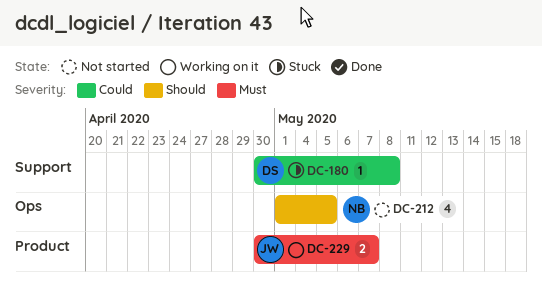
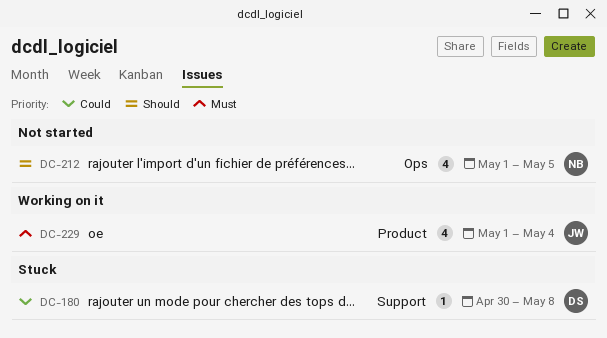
DC-229, estimate: 2 -> 4
DC-229, start: Apr 30 -> May 1
DC-229, due: May 7 -> May 4

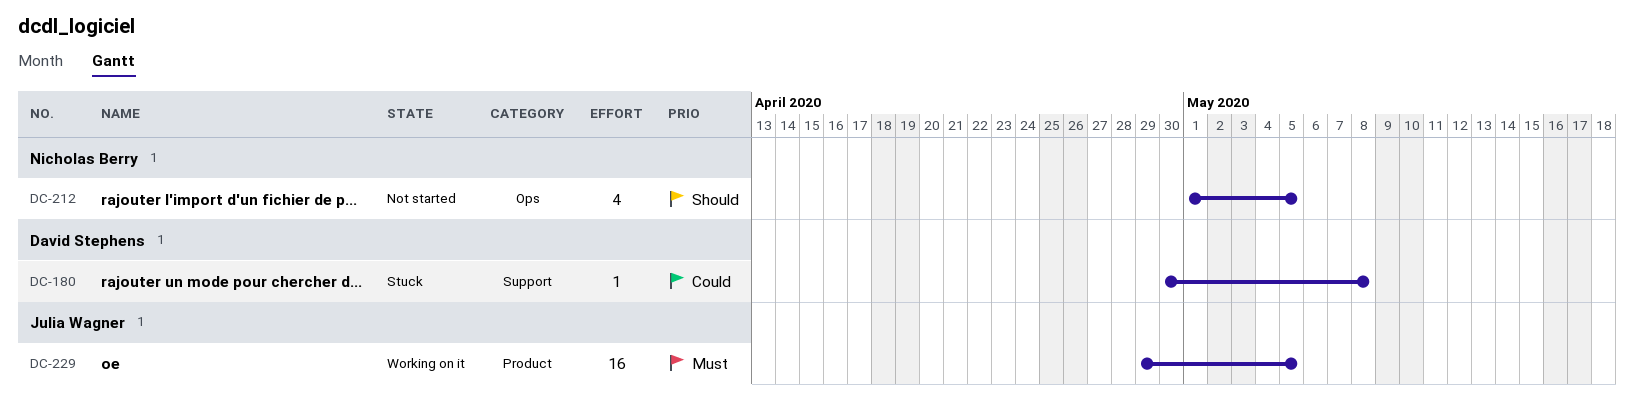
DC-229, estimate: 4 -> 16
DC-229, start: May 1 -> Apr 29
DC-229, due: May 4 -> May 5

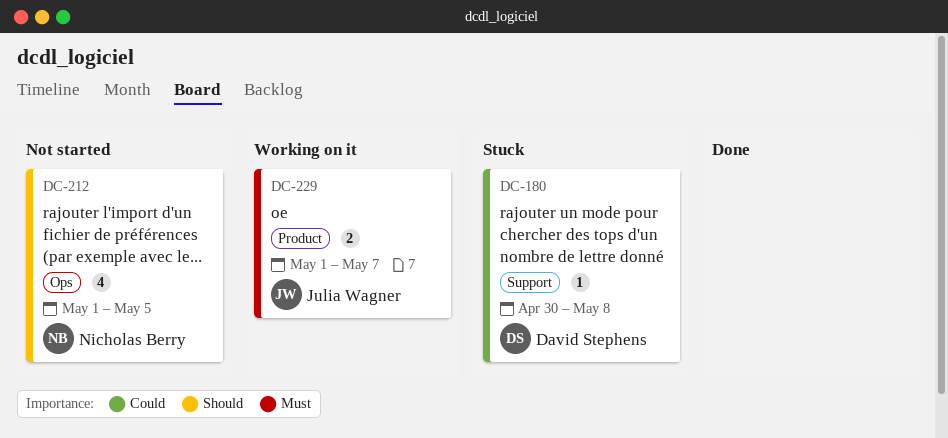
DC-229, estimate: 16 -> 2
DC-229, start: Apr 29 -> May 1
DC-229, due: May 5 -> May 7

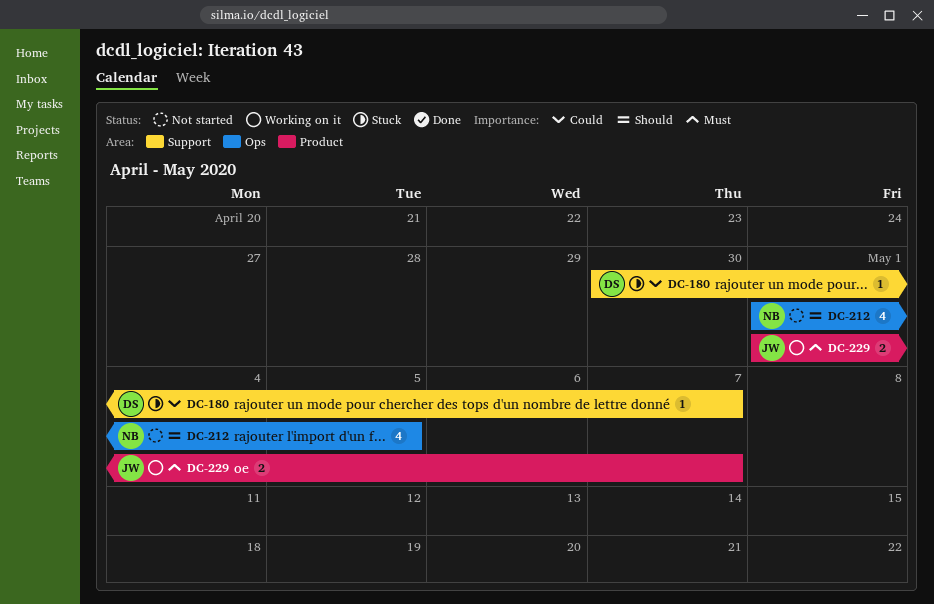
DC-180, due: May 8 -> May 7

